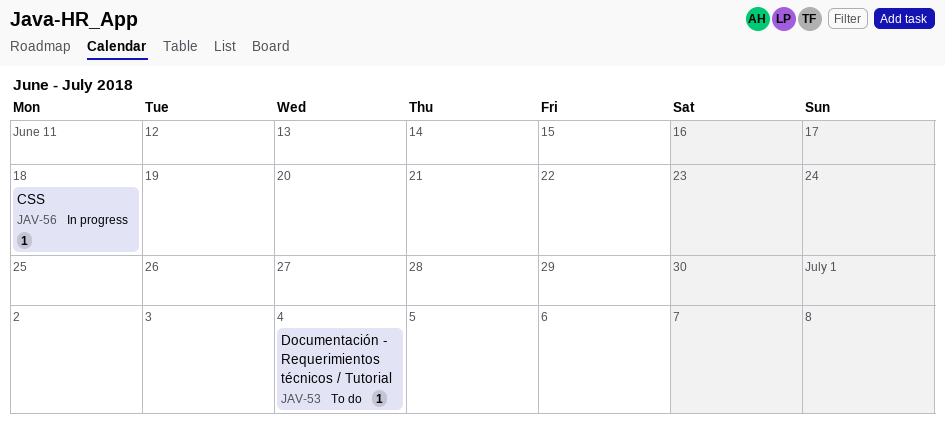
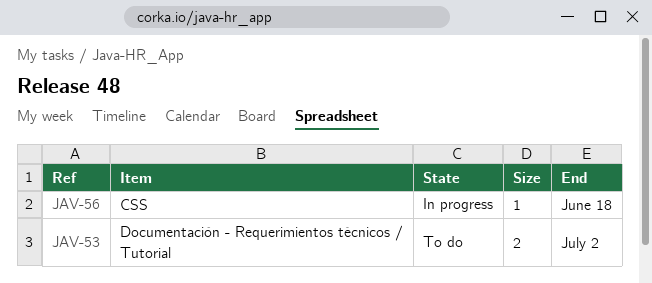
JAV-53, estimate: 1 -> 2
JAV-53, due: Jul 4 -> Jul 2

